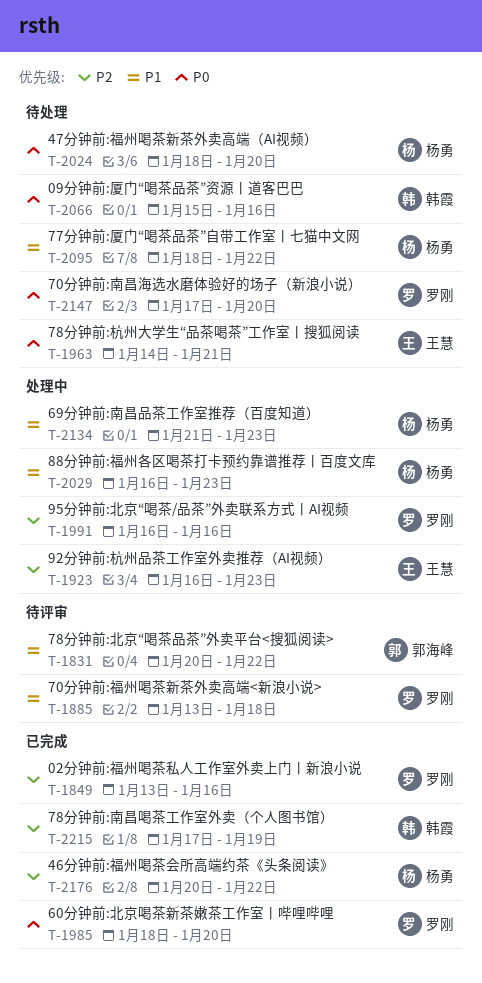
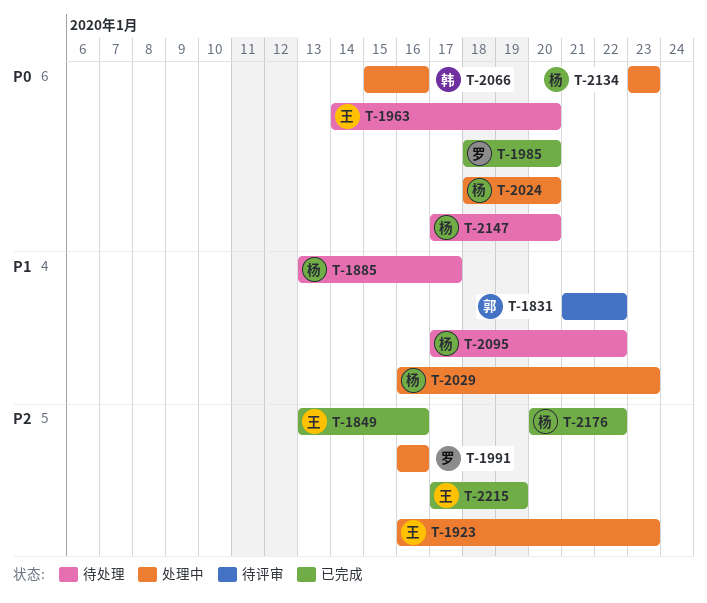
T-1831, start: Jan 20 -> Jan 21
T-1849, owner: 罗刚 -> 王慧
T-1885, status: 待评审 -> 待处理
T-1885, owner: 罗刚 -> 杨勇
T-1885, due: Jan 18 -> Jan 17
T-1963, due: Jan 21 -> Jan 20
T-2024, status: 待处理 -> 处理中
T-2066, status: 待处理 -> 处理中
T-2095, start: Jan 18 -> Jan 17
T-2134, priority: P1 -> P0
T-2134, start: Jan 21 -> Jan 23
T-2147, owner: 罗刚 -> 杨勇
T-2215, owner: 韩霞 -> 王慧

